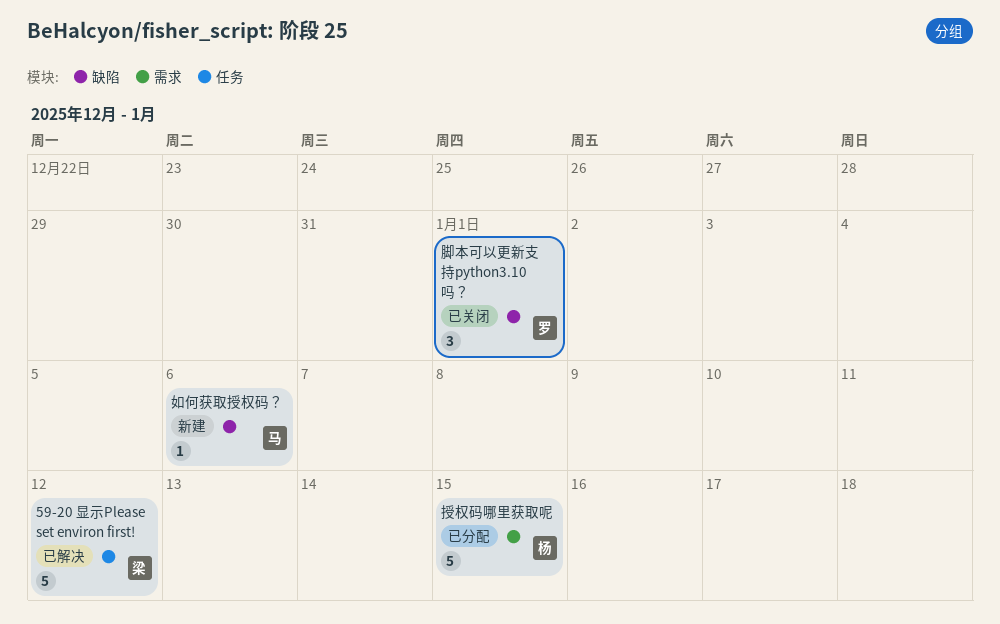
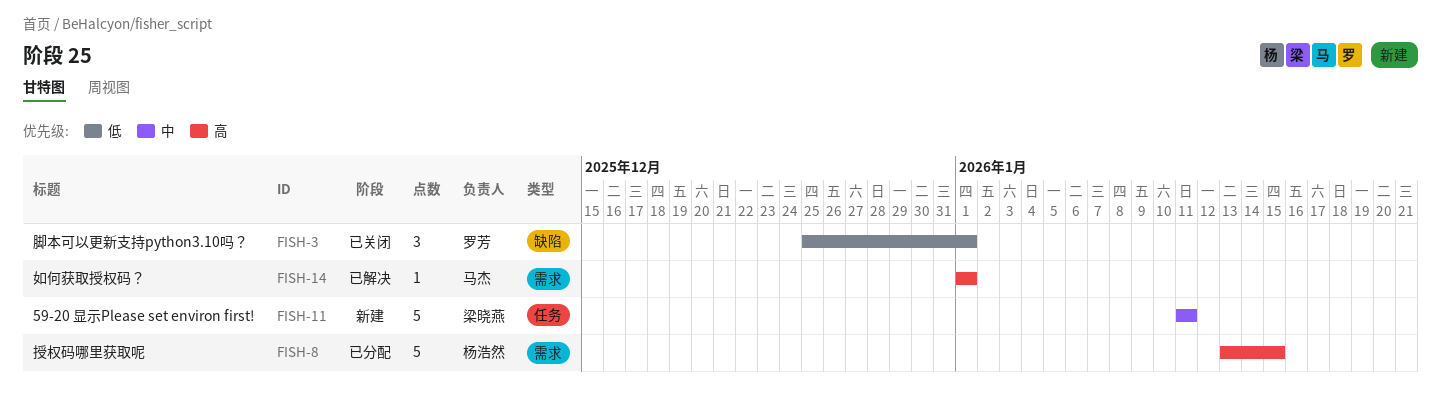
59-20 显示Please set environ first!, status: 已解决 -> 新建
59-20 显示Please set environ first!, due: Jan 12 -> Jan 11
如何获取授权码？, status: 新建 -> 已解决
如何获取授权码？, label: 缺陷 -> 需求
如何获取授权码？, due: Jan 6 -> Jan 1

